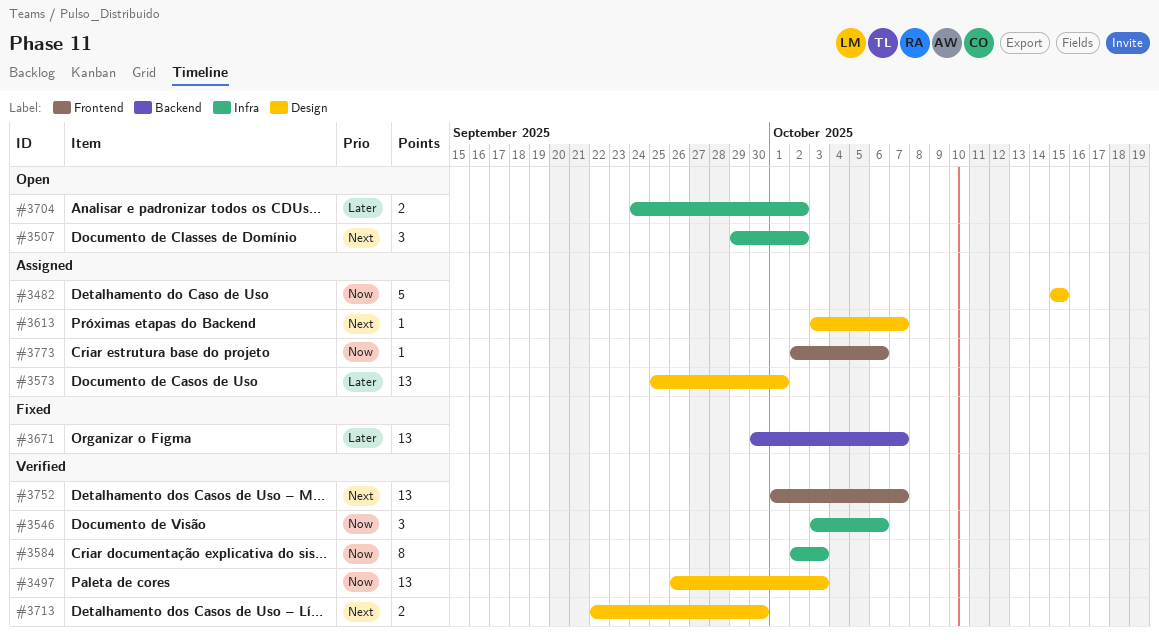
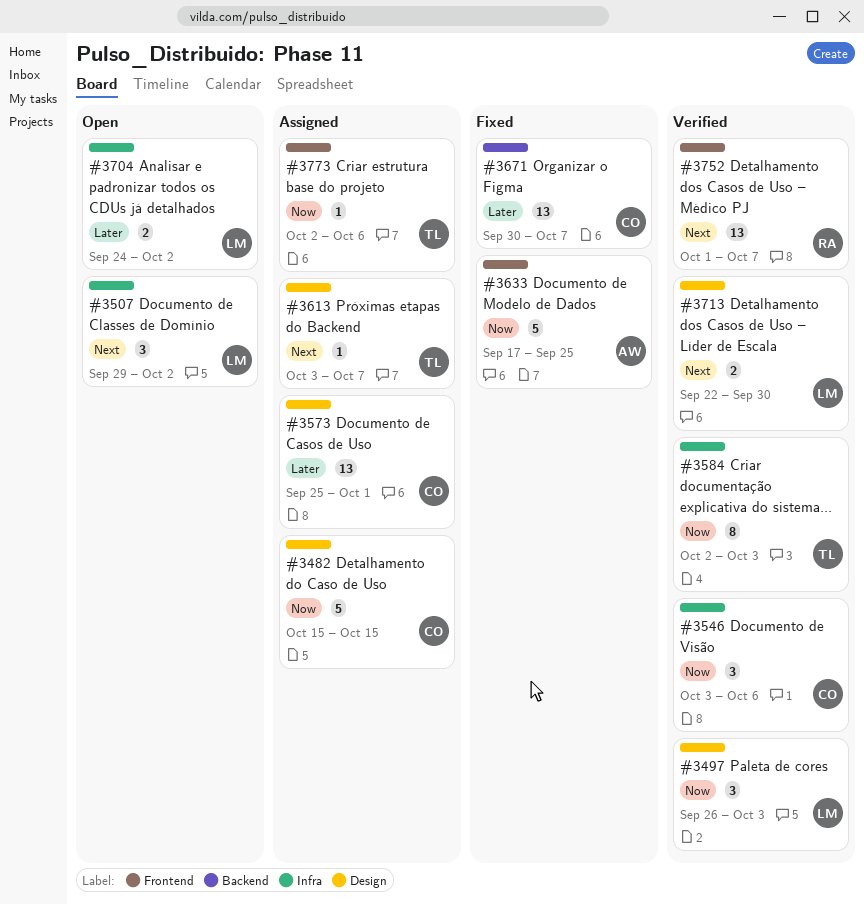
#3497, estimate: 13 -> 3
#3633: none -> present

